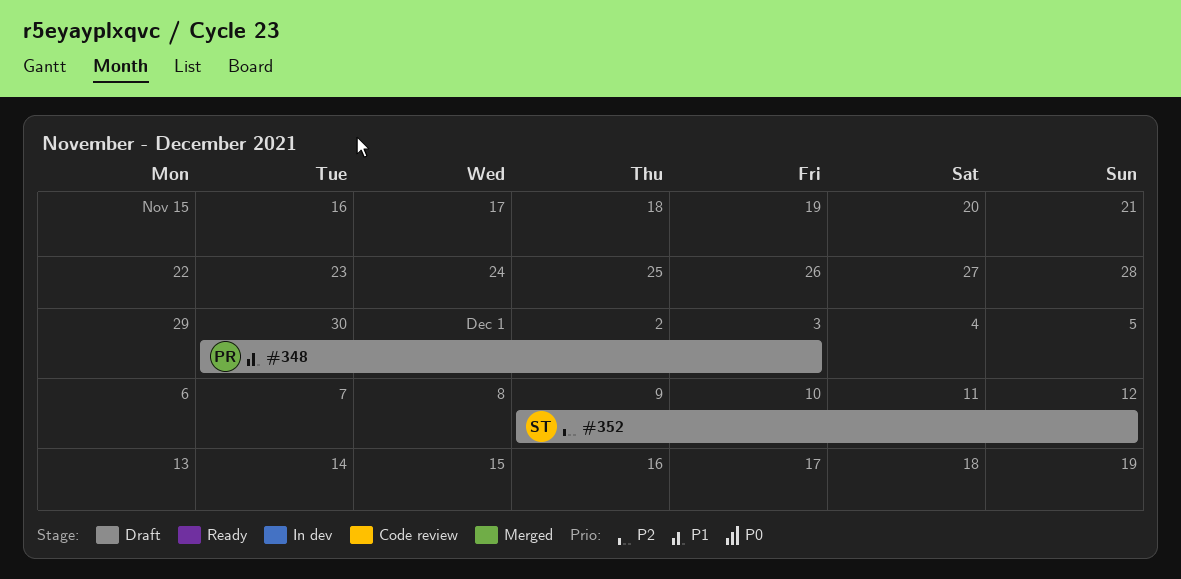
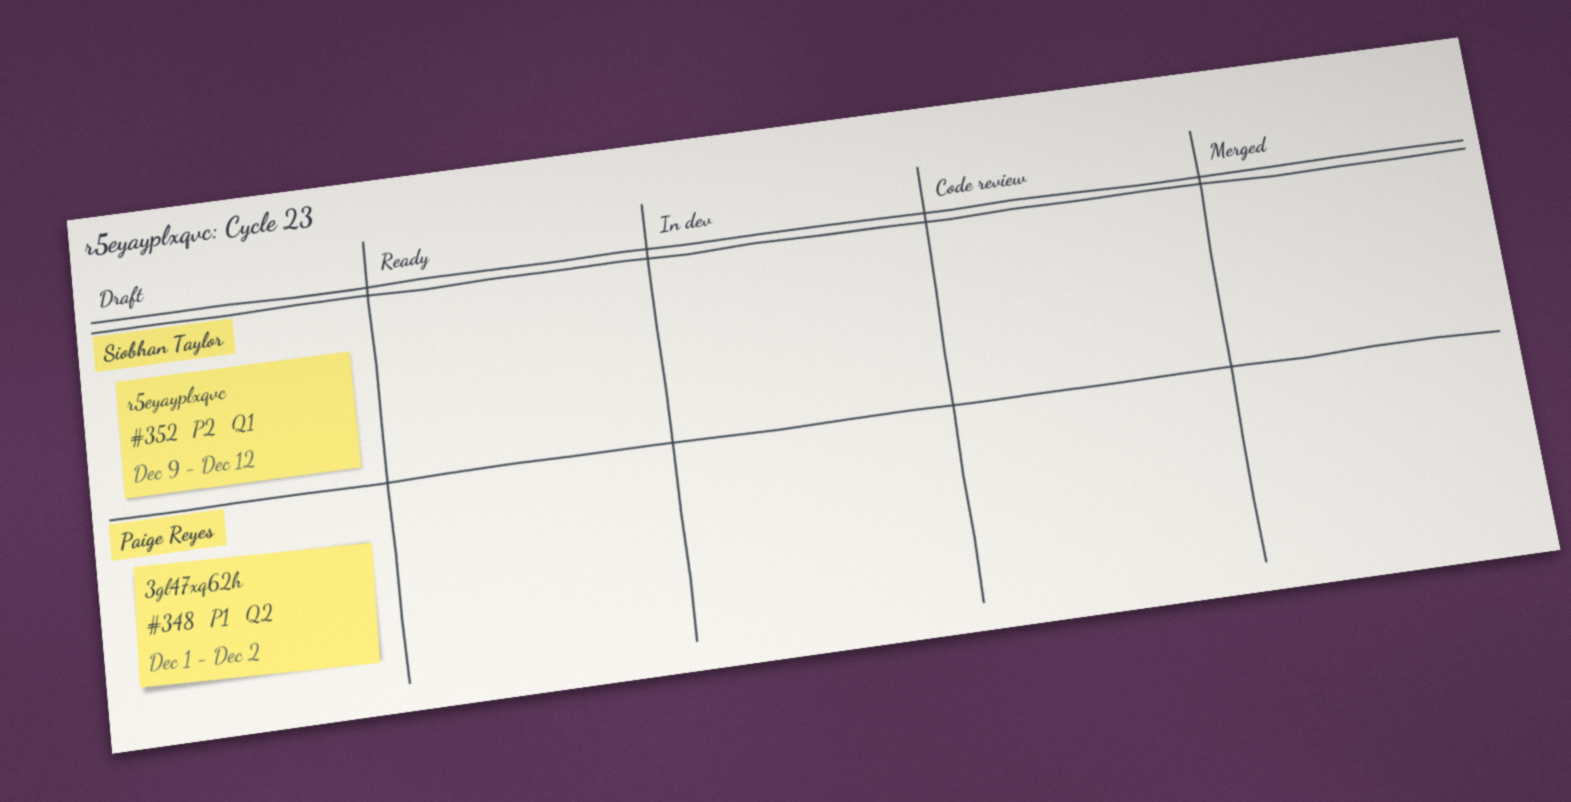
#348, start: Nov 30 -> Dec 1
#348, due: Dec 3 -> Dec 2

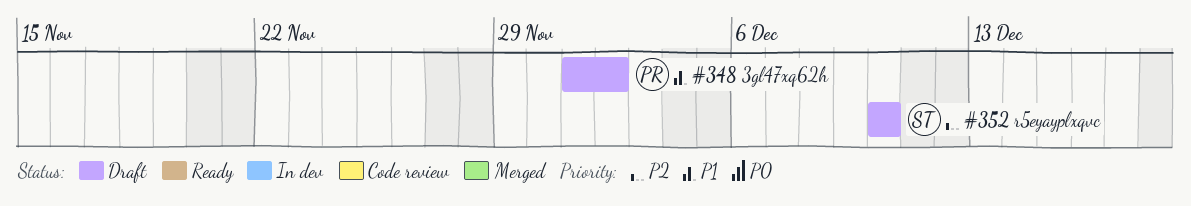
#352, start: Dec 9 -> Dec 10
#352, due: Dec 12 -> Dec 10

